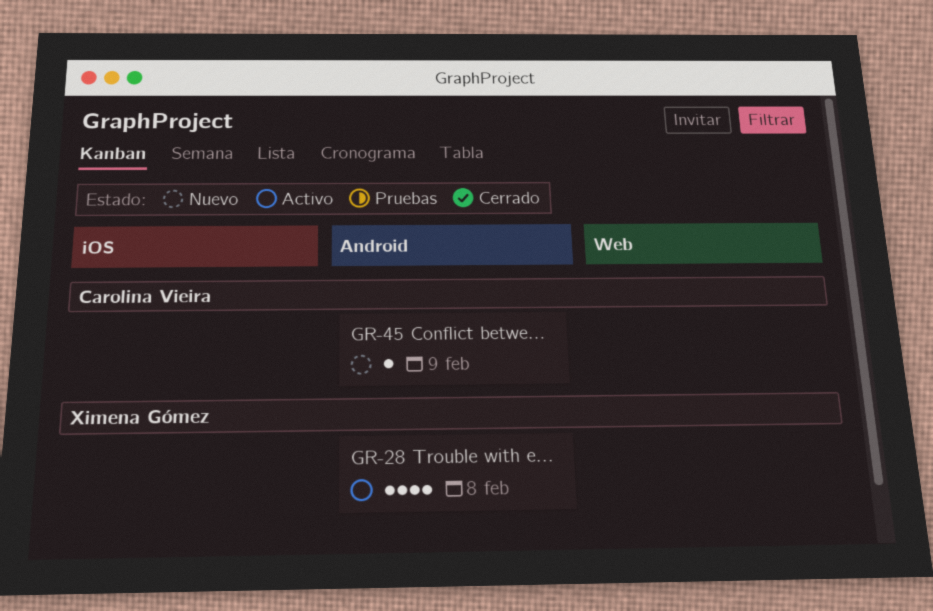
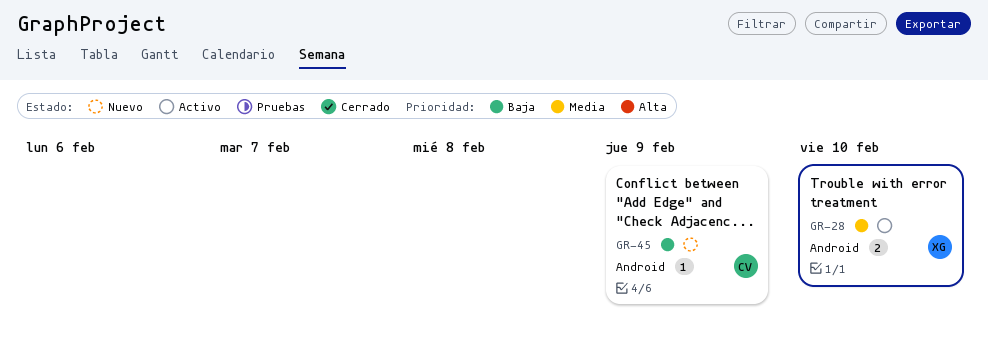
GR-28, estimate: 4 -> 2
GR-28, due: Feb 8 -> Feb 10

